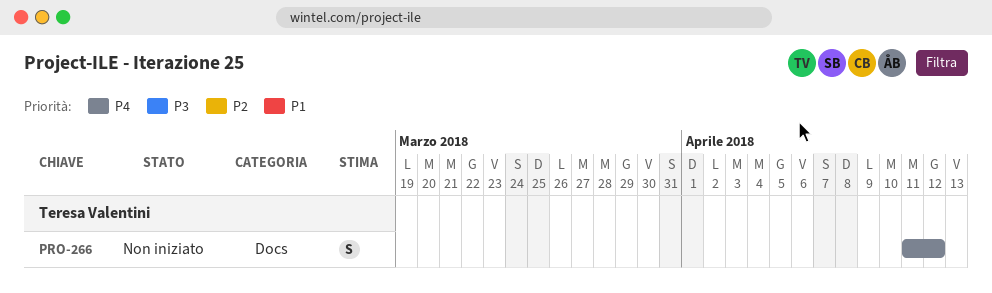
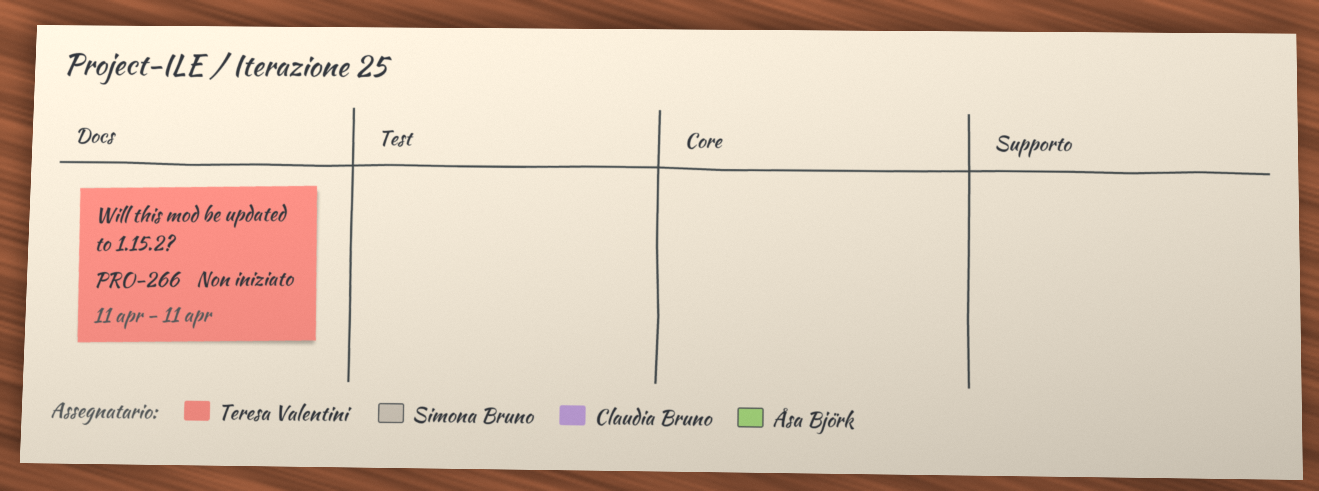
PRO-266, due: Apr 12 -> Apr 11

